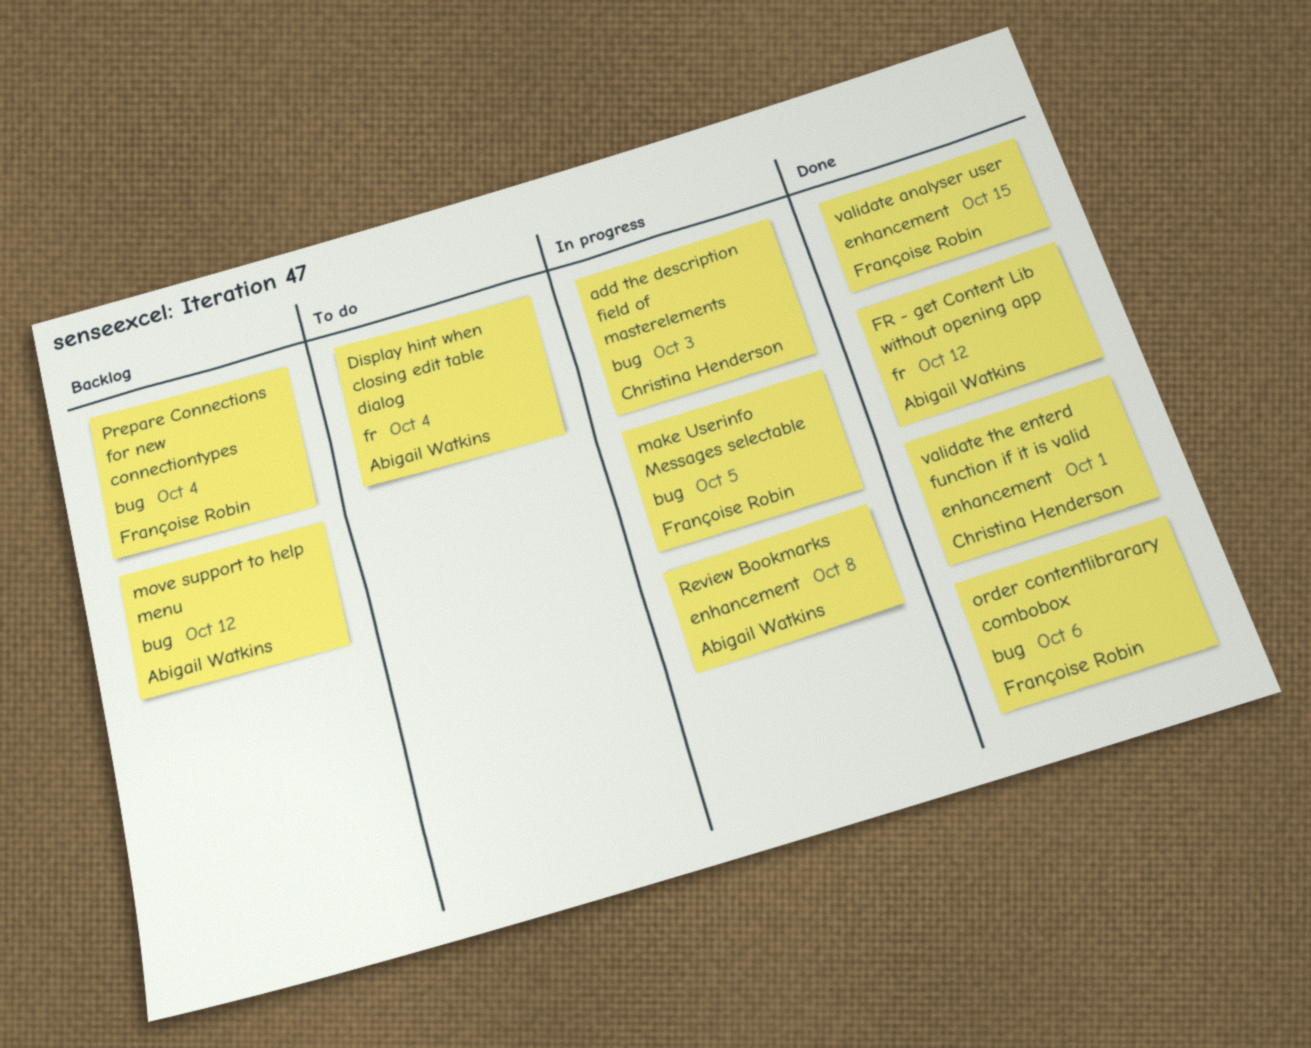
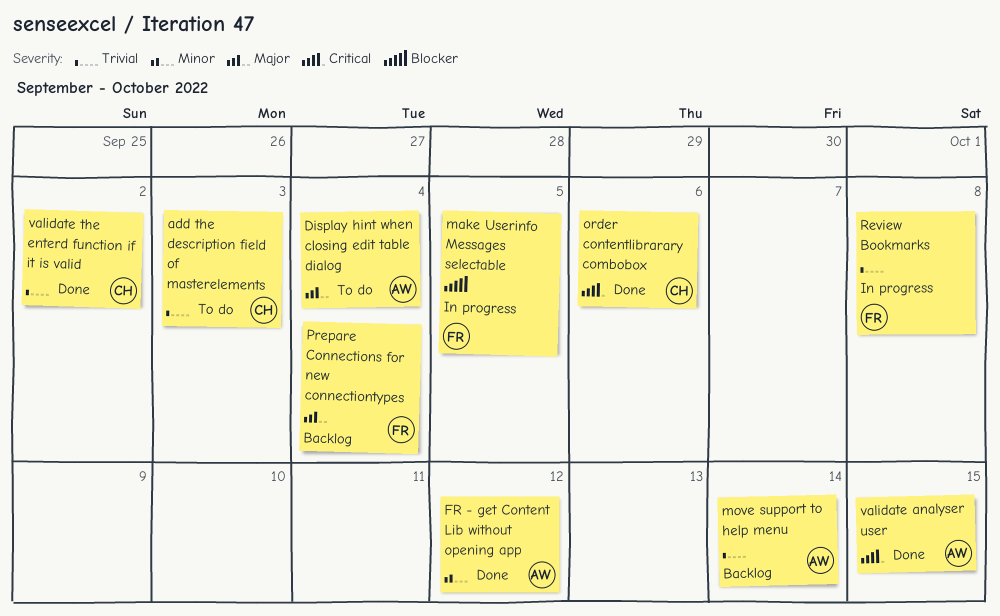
add the description field of masterelements, status: In progress -> To do
move support to help menu, due: Oct 12 -> Oct 14
order contentlibrarary combobox, owner: Françoise Robin -> Christina Henderson
Review Bookmarks, owner: Abigail Watkins -> Françoise Robin
validate analyser user, owner: Françoise Robin -> Abigail Watkins
validate the enterd function if it is valid, due: Oct 1 -> Oct 2

